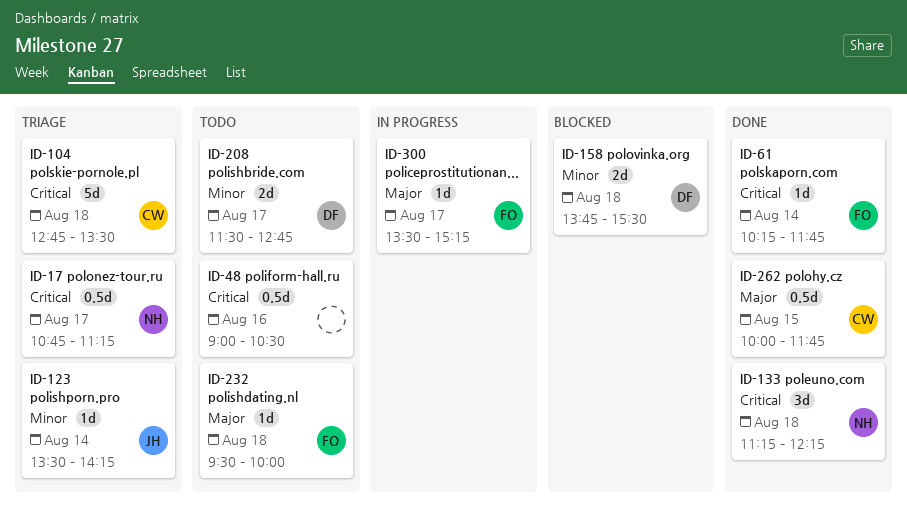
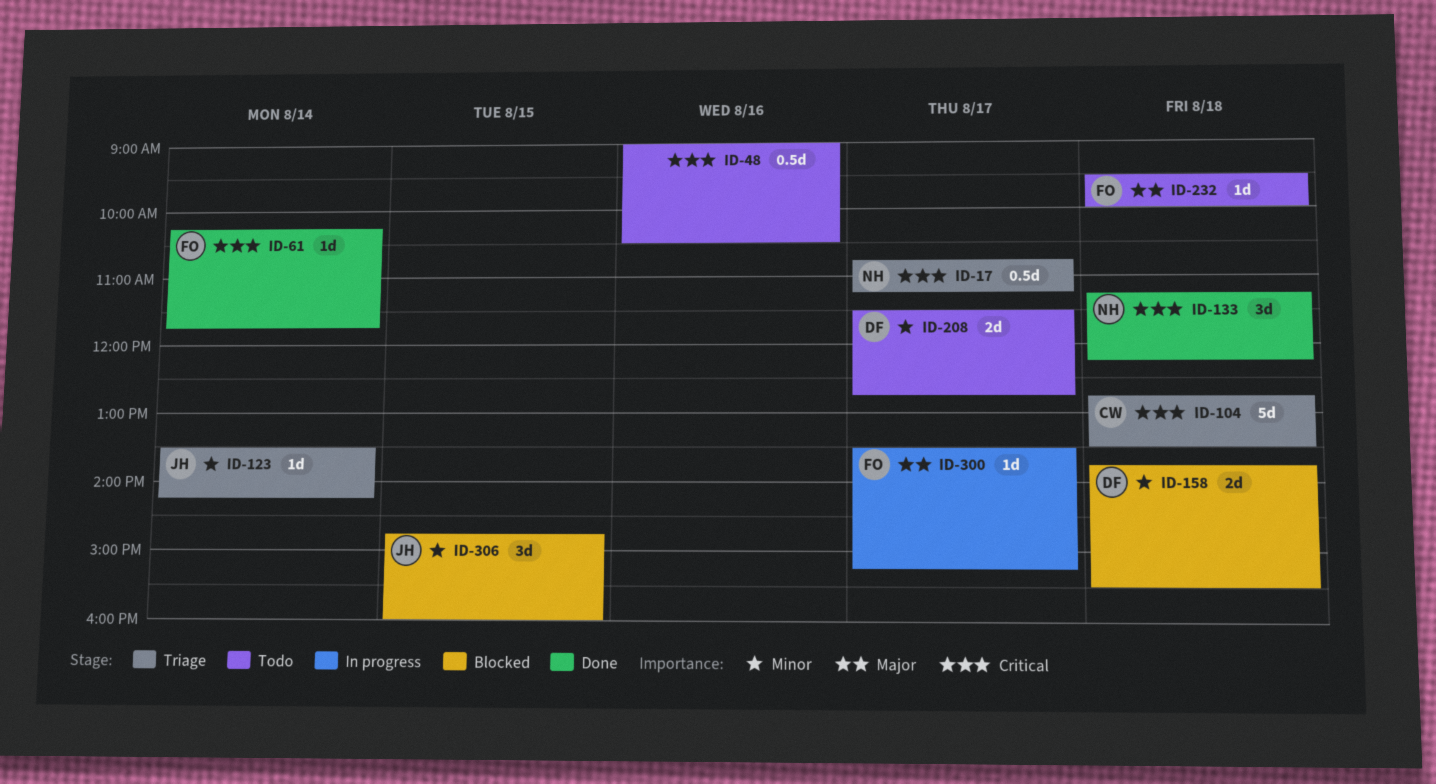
ID-262: present -> none
ID-306: none -> present

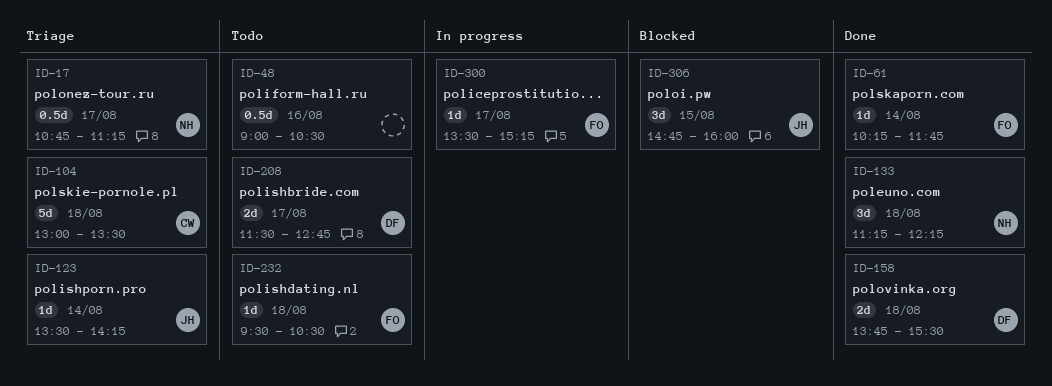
ID-104, begins: 12:45 -> 13:00
ID-158, status: Blocked -> Done
ID-232, ends: 10:00 -> 10:30

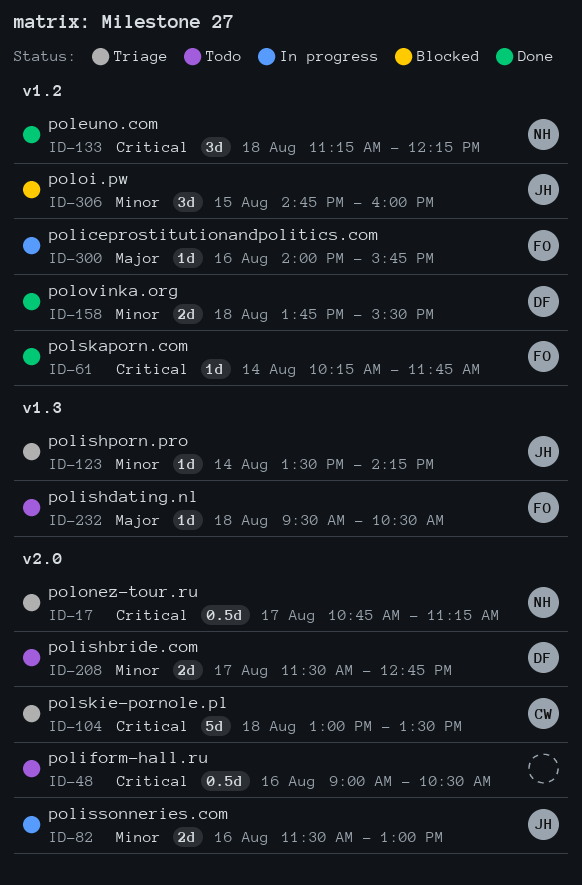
ID-82: none -> present
ID-300, day: Aug 17 -> Aug 16
ID-300, begins: 13:30 -> 14:00
ID-300, ends: 15:15 -> 15:45

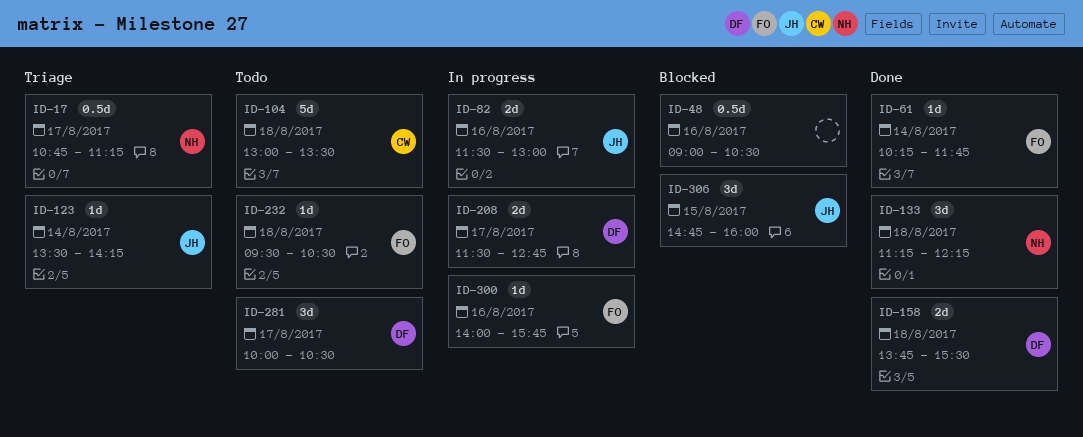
ID-48, status: Todo -> Blocked
ID-104, status: Triage -> Todo
ID-208, status: Todo -> In progress
ID-281: none -> present

